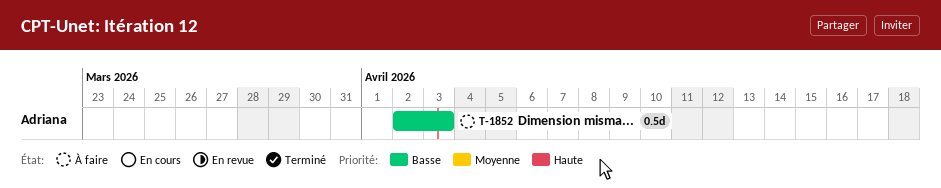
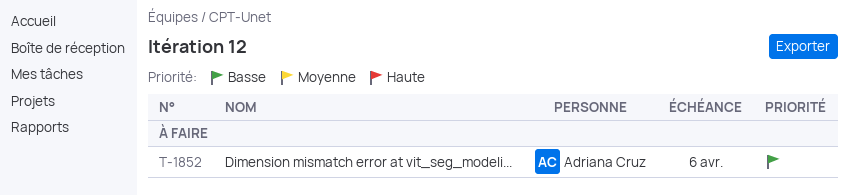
T-1852, due: Apr 3 -> Apr 6

